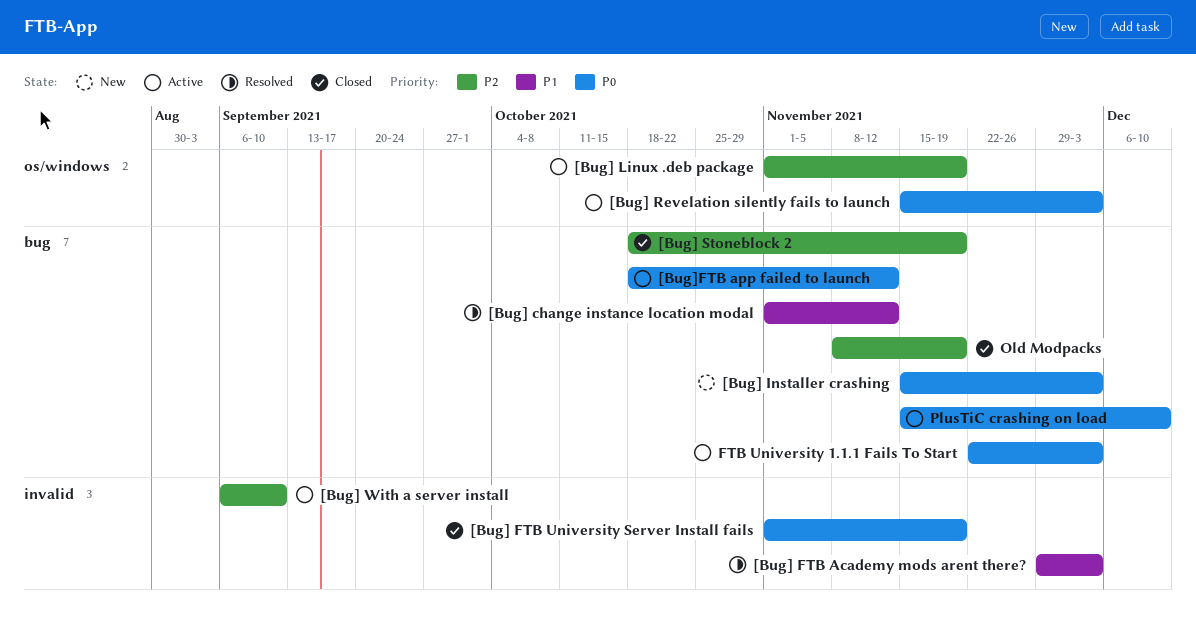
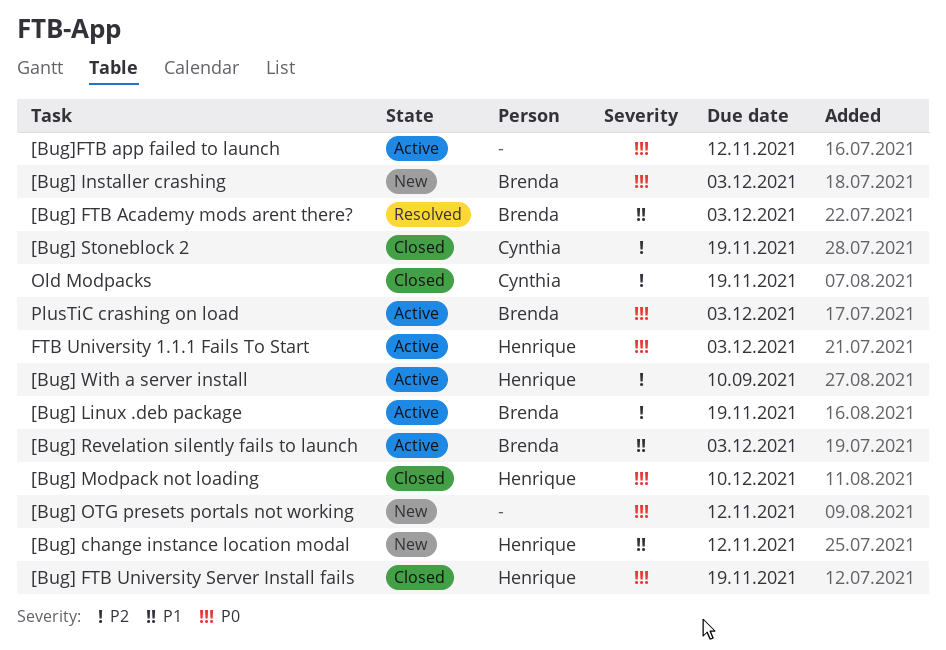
[Bug] change instance location modal, status: Resolved -> New
[Bug] Modpack not loading: none -> present
[Bug] OTG presets portals not working: none -> present
[Bug] Revelation silently fails to launch, priority: P0 -> P1
PlusTiC crashing on load, due: Dec 10 -> Dec 3

